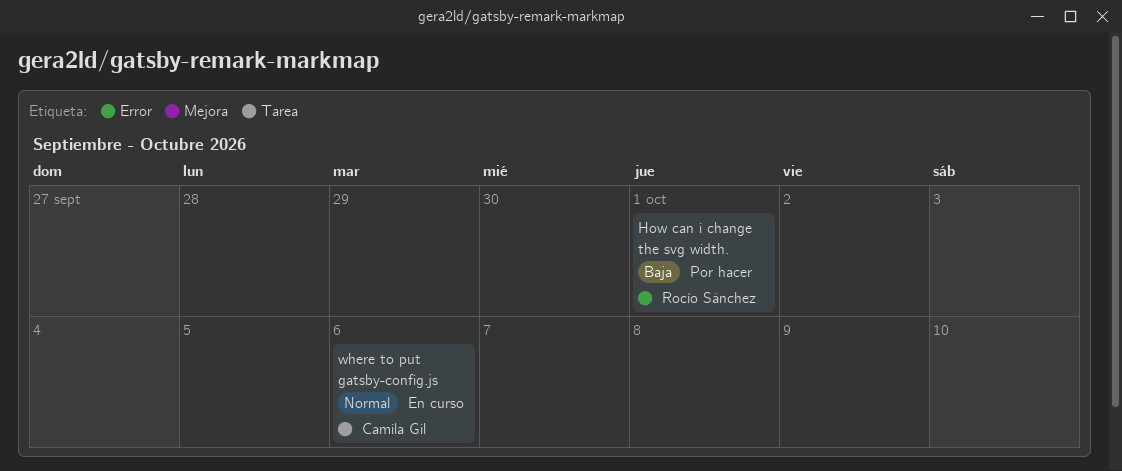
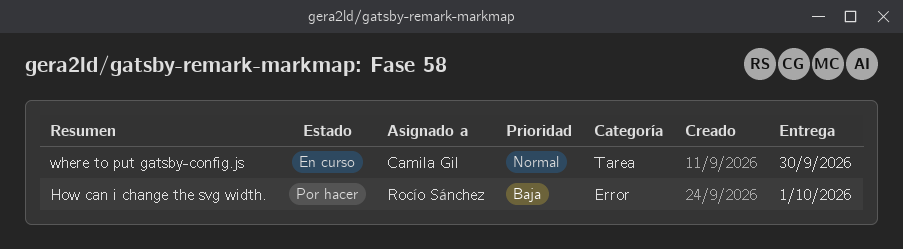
where to put gatsby-config.js, due: Oct 6 -> Sep 30

